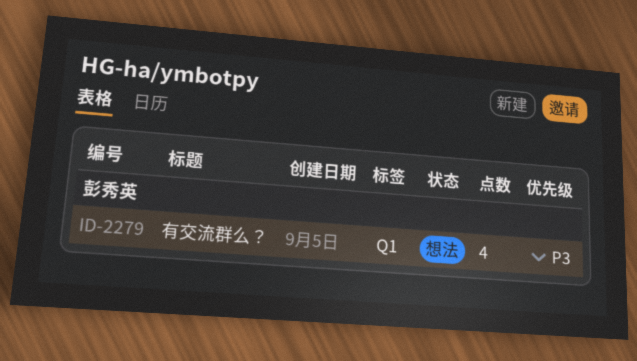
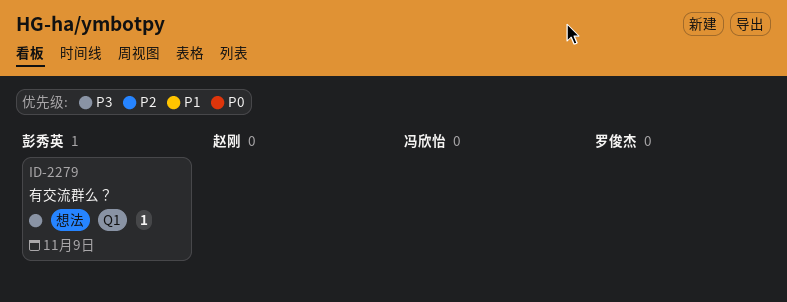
ID-2279, estimate: 4 -> 1

